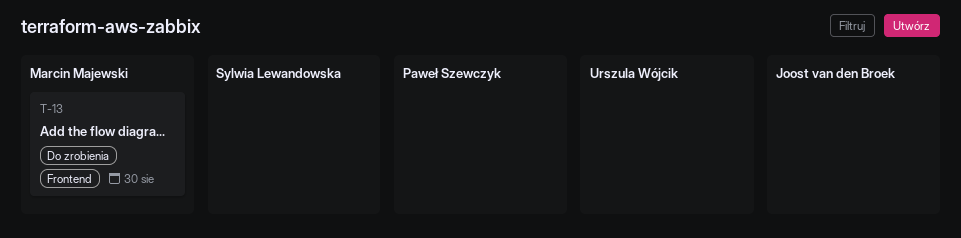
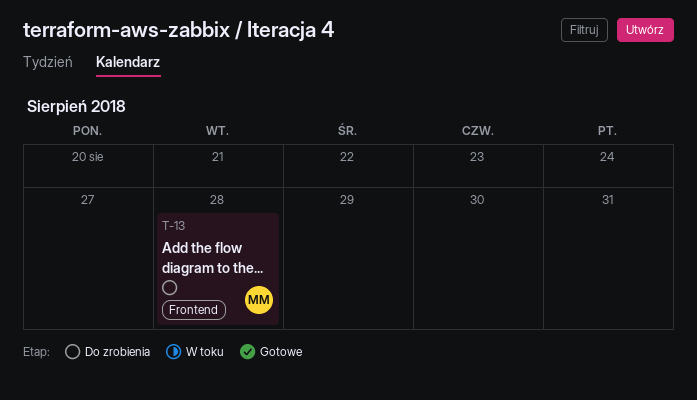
T-13, due: Aug 30 -> Aug 28

